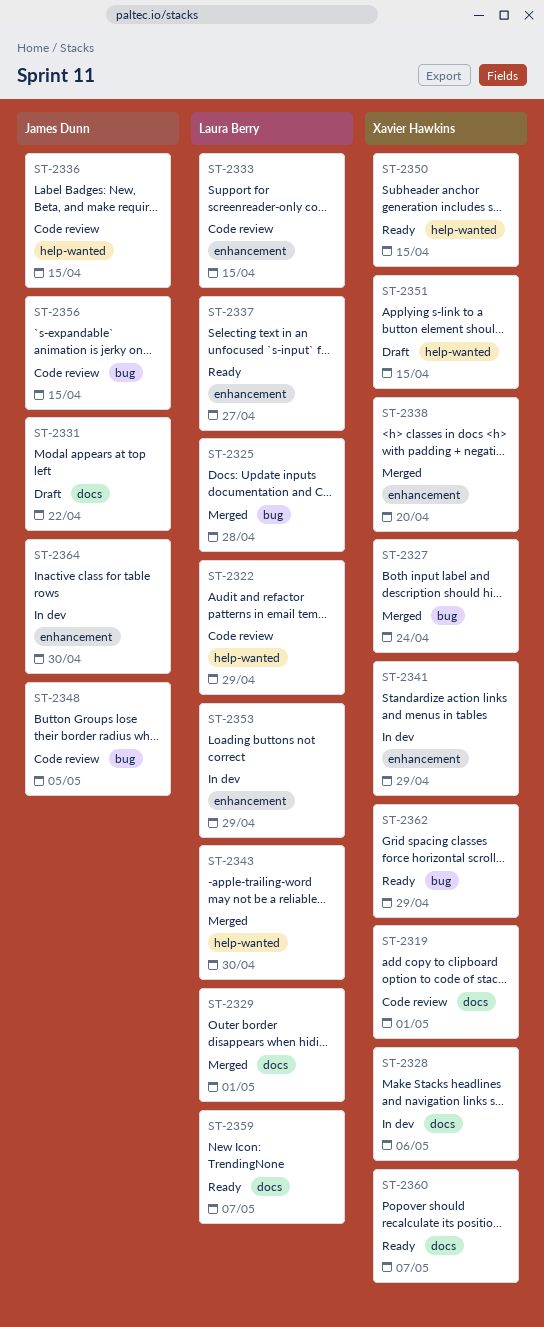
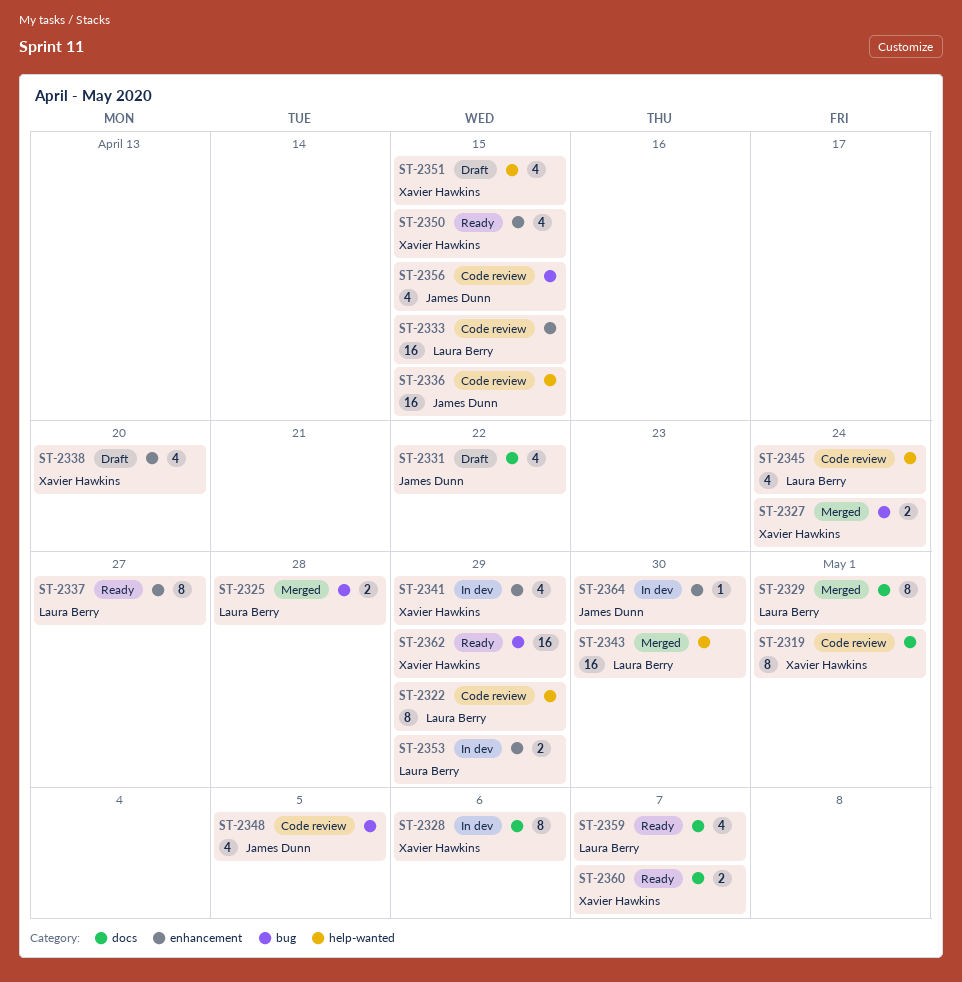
ST-2338, status: Merged -> Draft
ST-2345: none -> present
ST-2350, label: help-wanted -> enhancement

